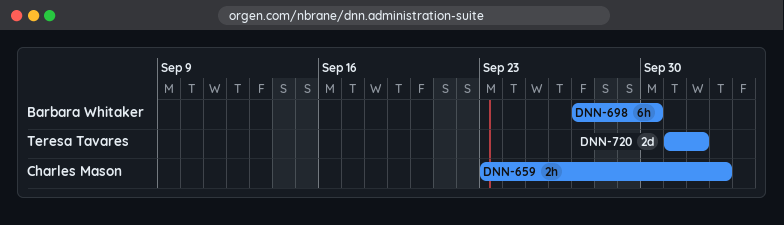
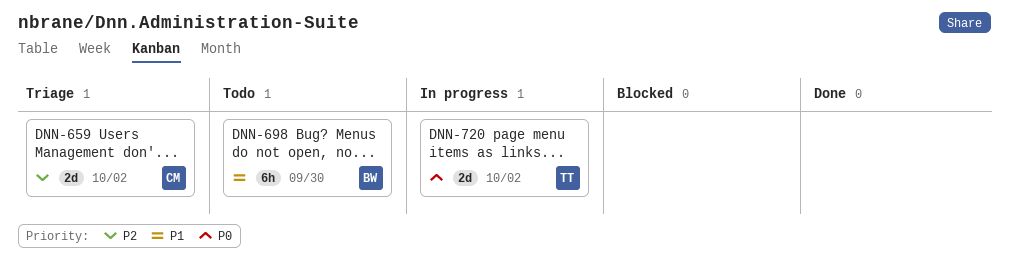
DNN-659, estimate: 2h -> 2d
DNN-659, due: Oct 3 -> Oct 2

